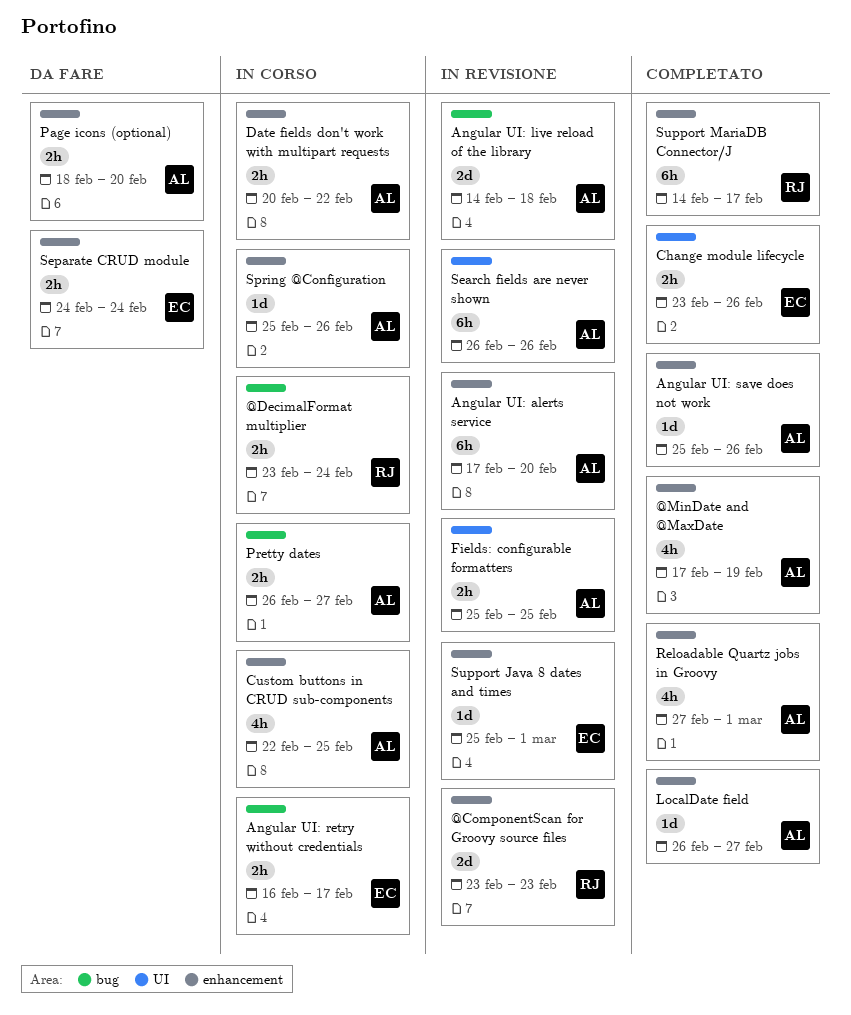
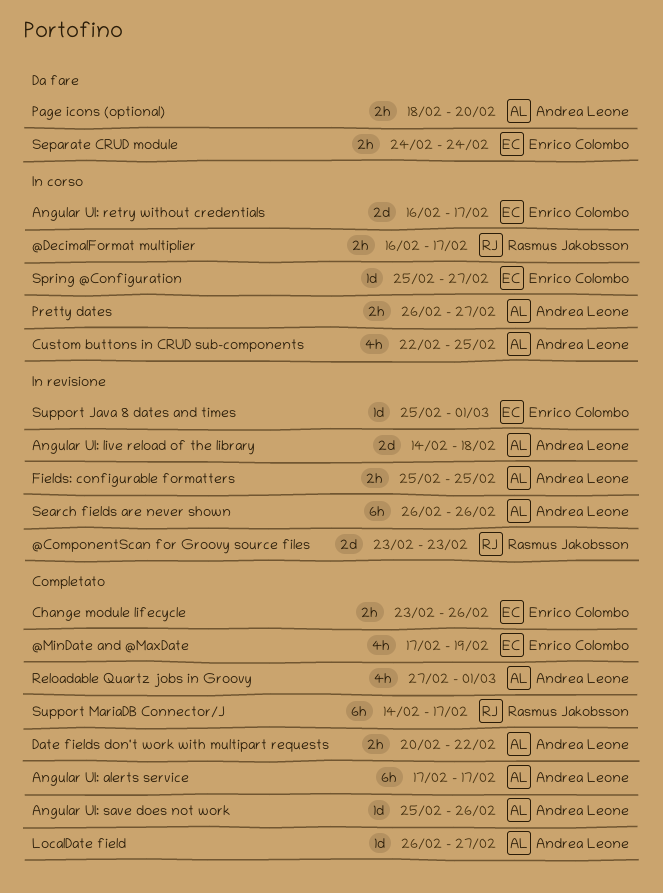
@DecimalFormat multiplier, start: Feb 23 -> Feb 16
@DecimalFormat multiplier, due: Feb 24 -> Feb 17
@MinDate and @MaxDate, owner: Andrea Leone -> Enrico Colombo
Angular UI: alerts service, status: In revisione -> Completato
Angular UI: alerts service, due: Feb 20 -> Feb 17
Angular UI: retry without credentials, estimate: 2h -> 2d
Date fields don't work with multipart requests, status: In corso -> Completato
Spring @Configuration, owner: Andrea Leone -> Enrico Colombo
Spring @Configuration, due: Feb 26 -> Feb 27

